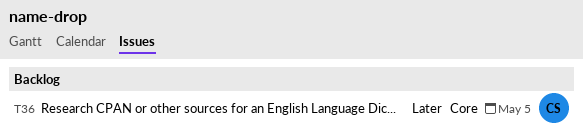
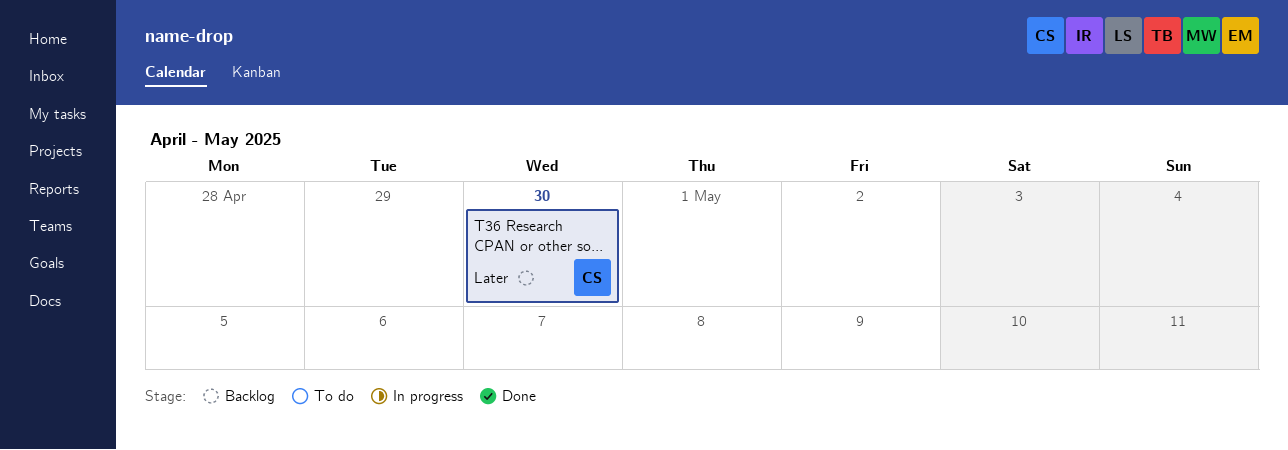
T36, due: May 5 -> Apr 30

